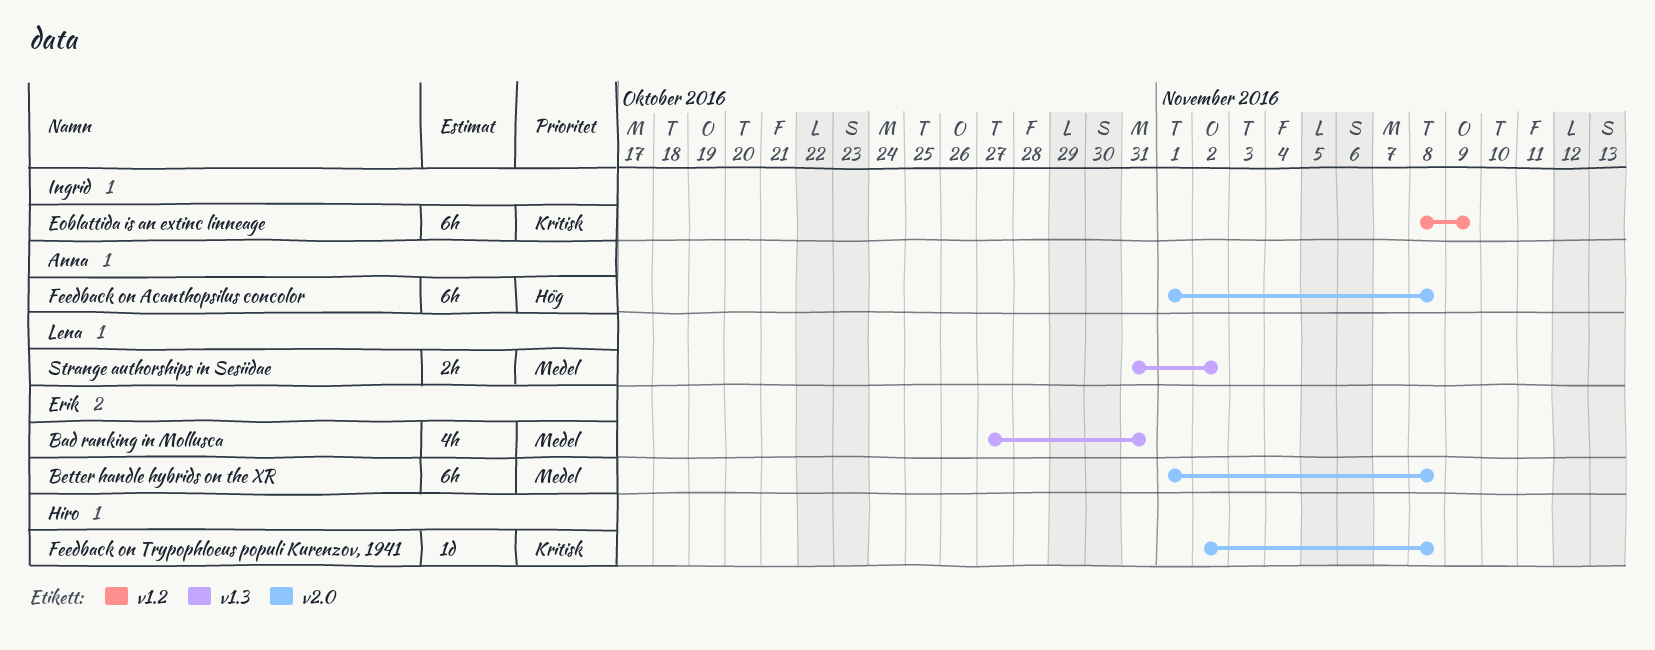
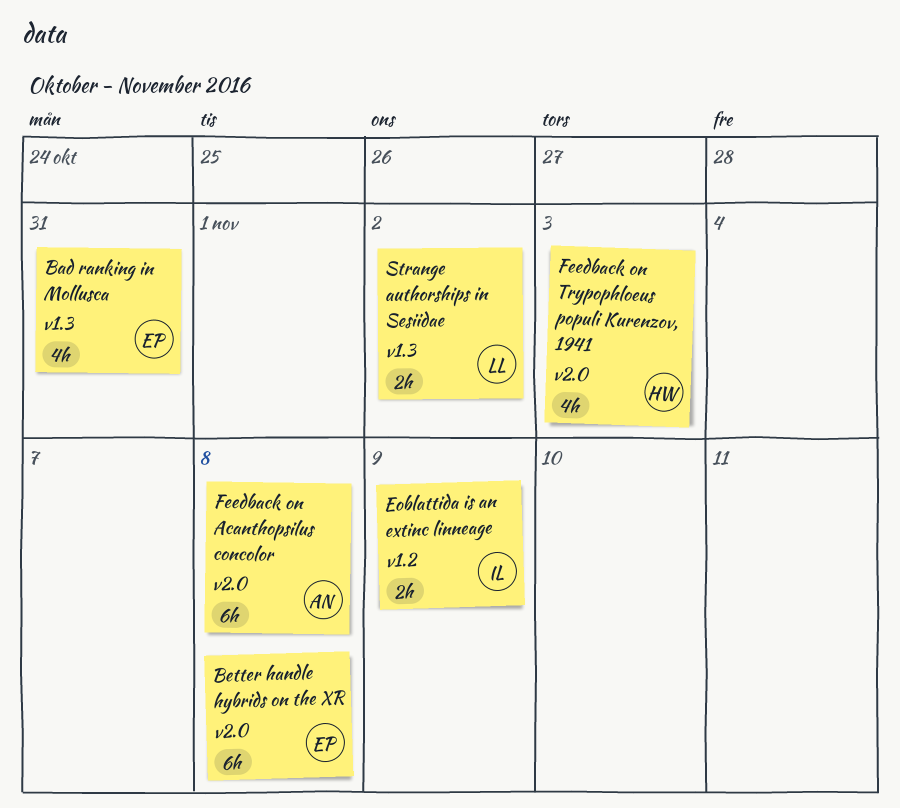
Eoblattida is an extinc linneage, estimate: 6h -> 2h
Feedback on Trypophloeus populi Kurenzov, 1941, estimate: 1d -> 4h
Feedback on Trypophloeus populi Kurenzov, 1941, due: Nov 8 -> Nov 3

